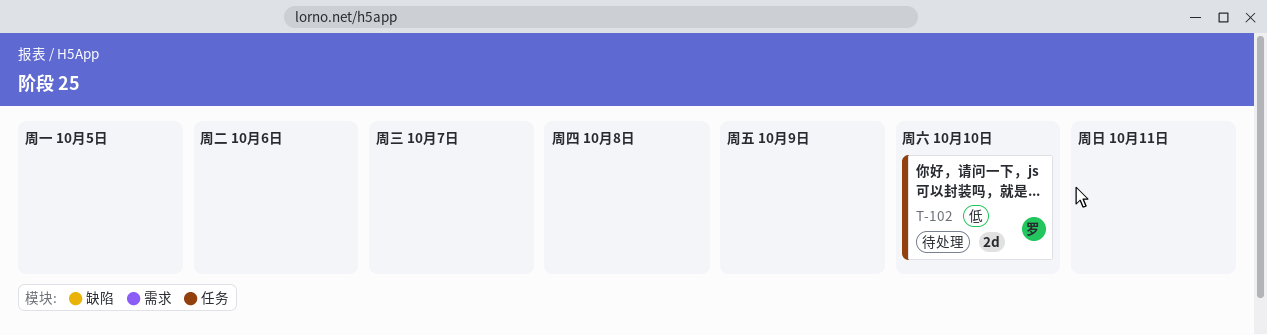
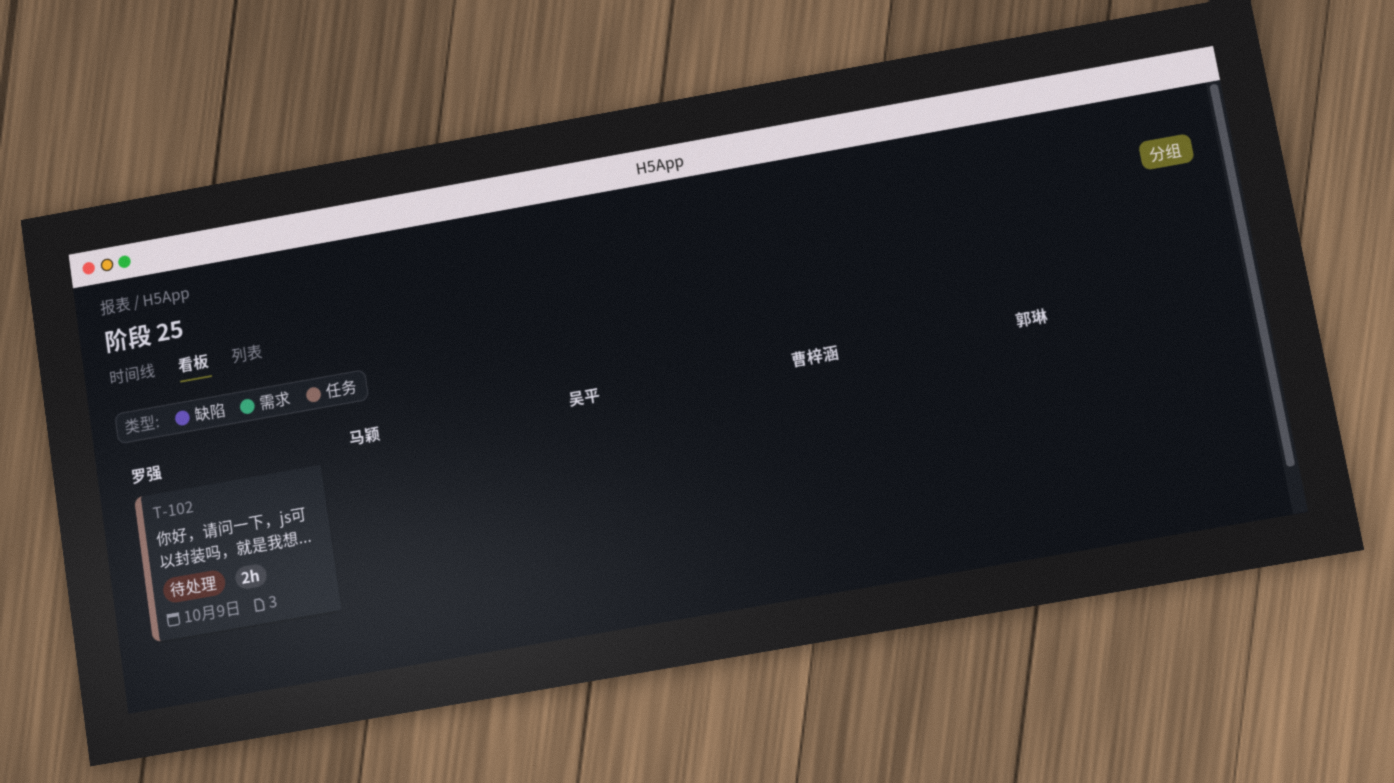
T-102, estimate: 2d -> 2h
T-102, due: Oct 10 -> Oct 9

